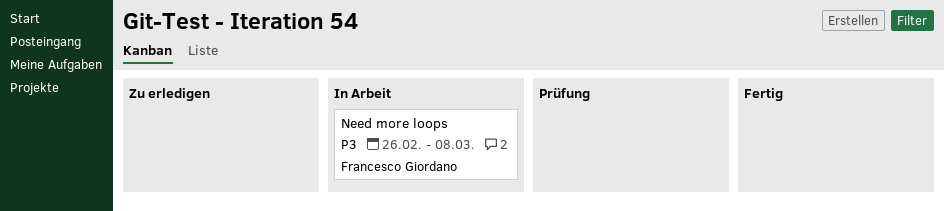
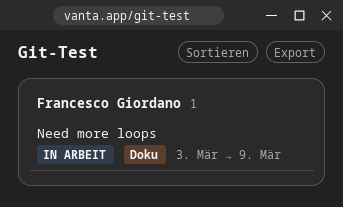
Need more loops, start: Feb 26 -> Mar 3
Need more loops, due: Mar 8 -> Mar 9

